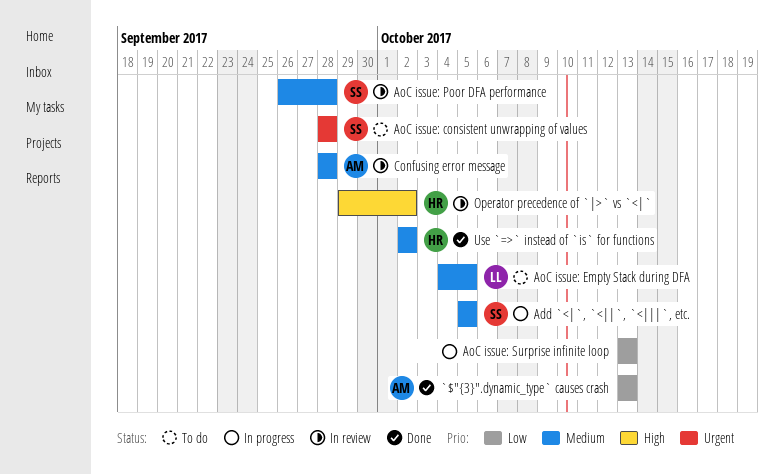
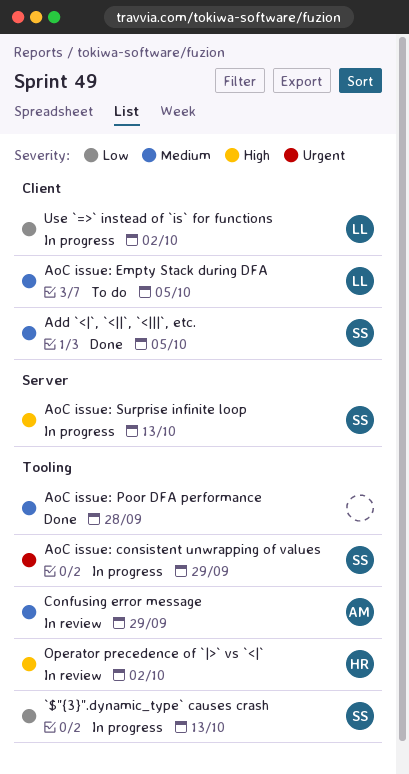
`$"{3}".dynamic_type` causes crash, status: Done -> In progress
`$"{3}".dynamic_type` causes crash, owner: AM -> SS
Add `<|`, `<||`, `<|||`, etc., status: In progress -> Done
AoC issue: consistent unwrapping of values, status: To do -> In progress
AoC issue: consistent unwrapping of values, due: Sep 28 -> Sep 29
AoC issue: Poor DFA performance, status: In review -> Done
AoC issue: Poor DFA performance, owner: SS -> none
AoC issue: Surprise infinite loop, owner: none -> SS
AoC issue: Surprise infinite loop, priority: Low -> High
Confusing error message, due: Sep 28 -> Sep 29
Use `=>` instead of `is` for functions, status: Done -> In progress
Use `=>` instead of `is` for functions, owner: HR -> LL
Use `=>` instead of `is` for functions, priority: Medium -> Low

